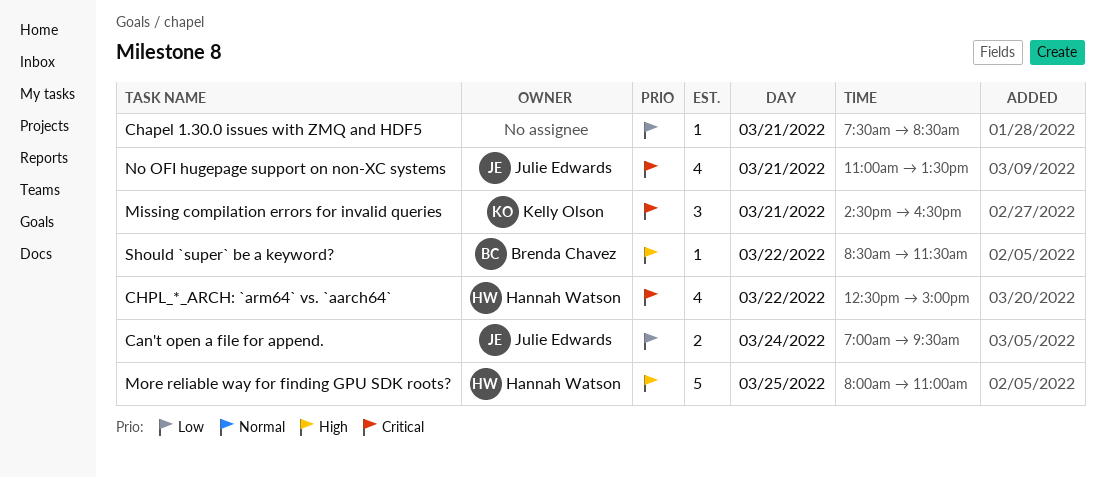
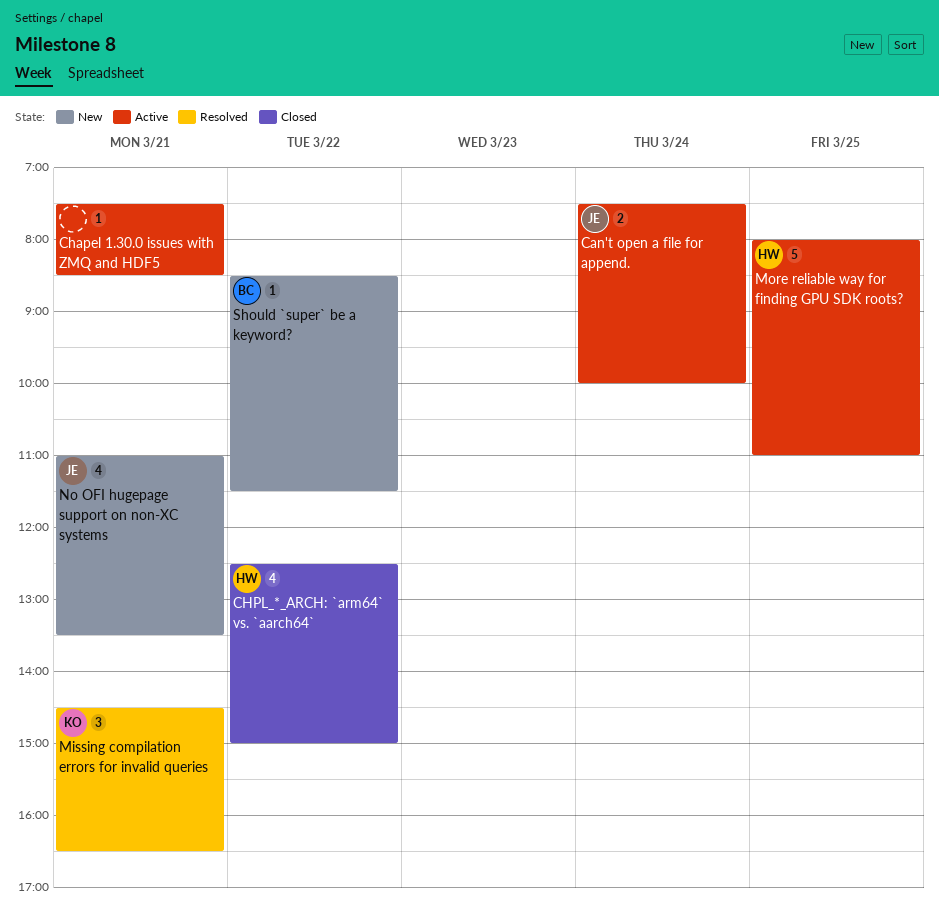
Can't open a file for append., begins: 07:00 -> 07:30
Can't open a file for append., ends: 09:30 -> 10:00

